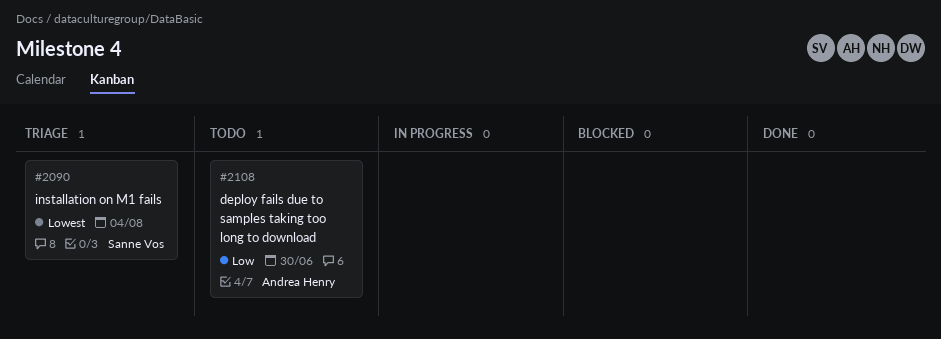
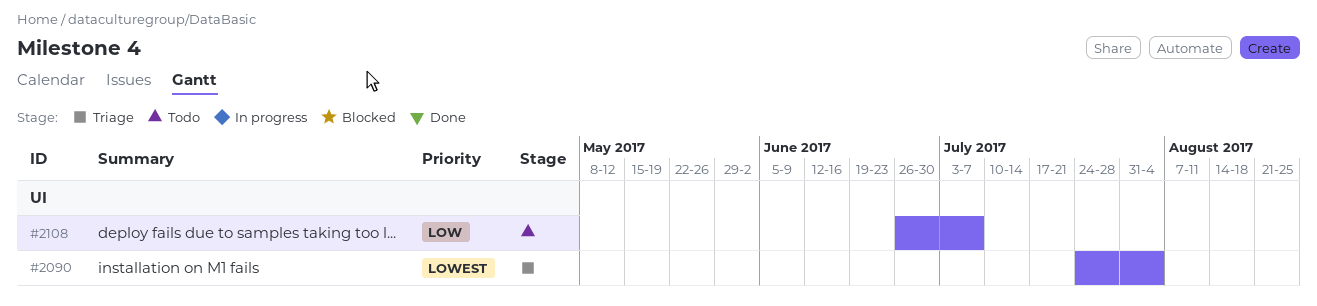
#2108, due: Jun 30 -> Jul 7

